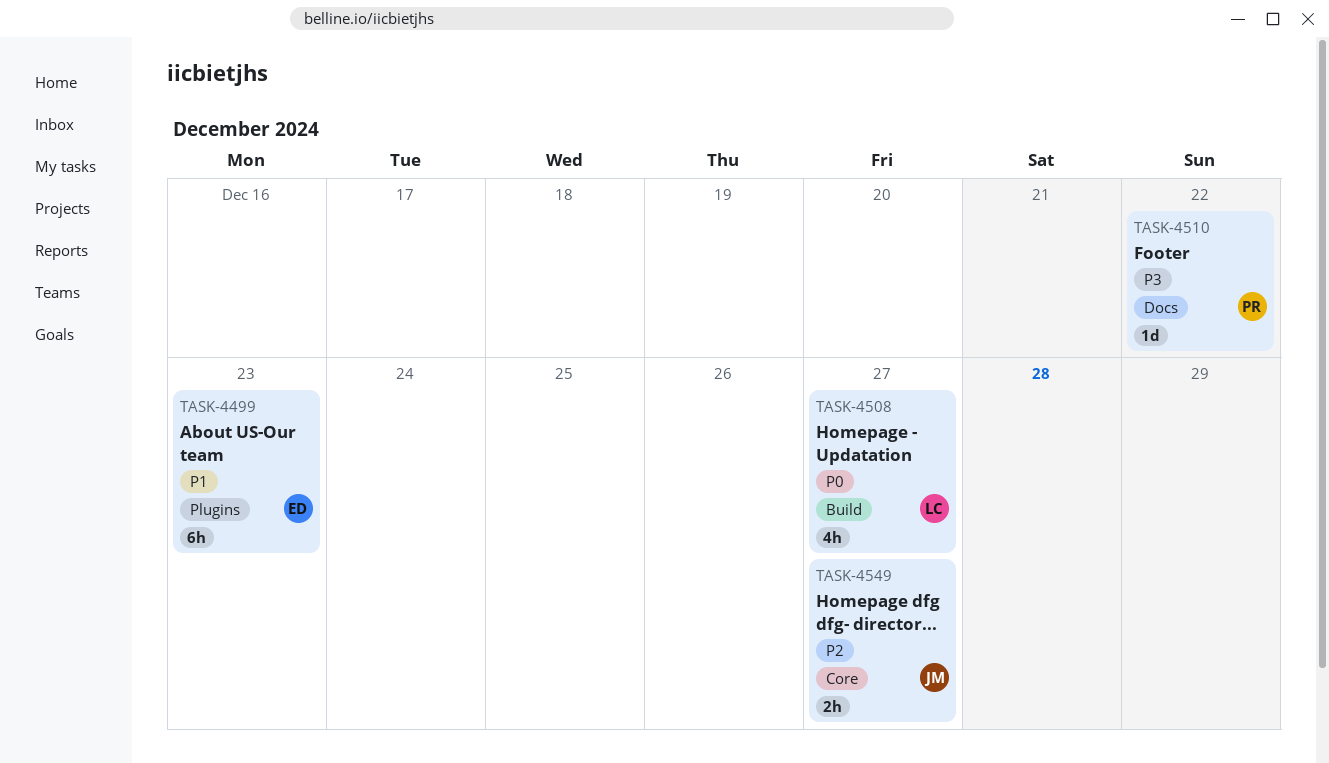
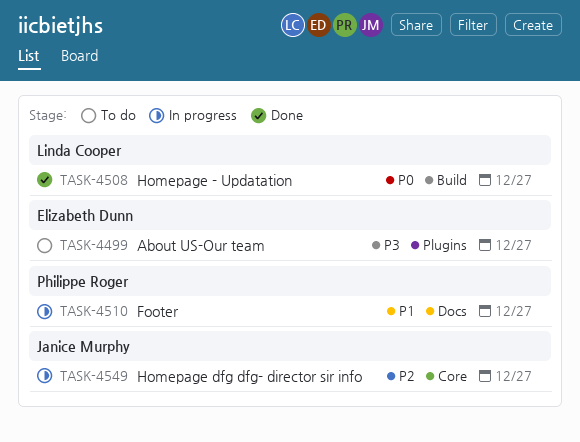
TASK-4499, priority: P1 -> P3
TASK-4499, due: Dec 23 -> Dec 27
TASK-4510, priority: P3 -> P1
TASK-4510, due: Dec 22 -> Dec 27

